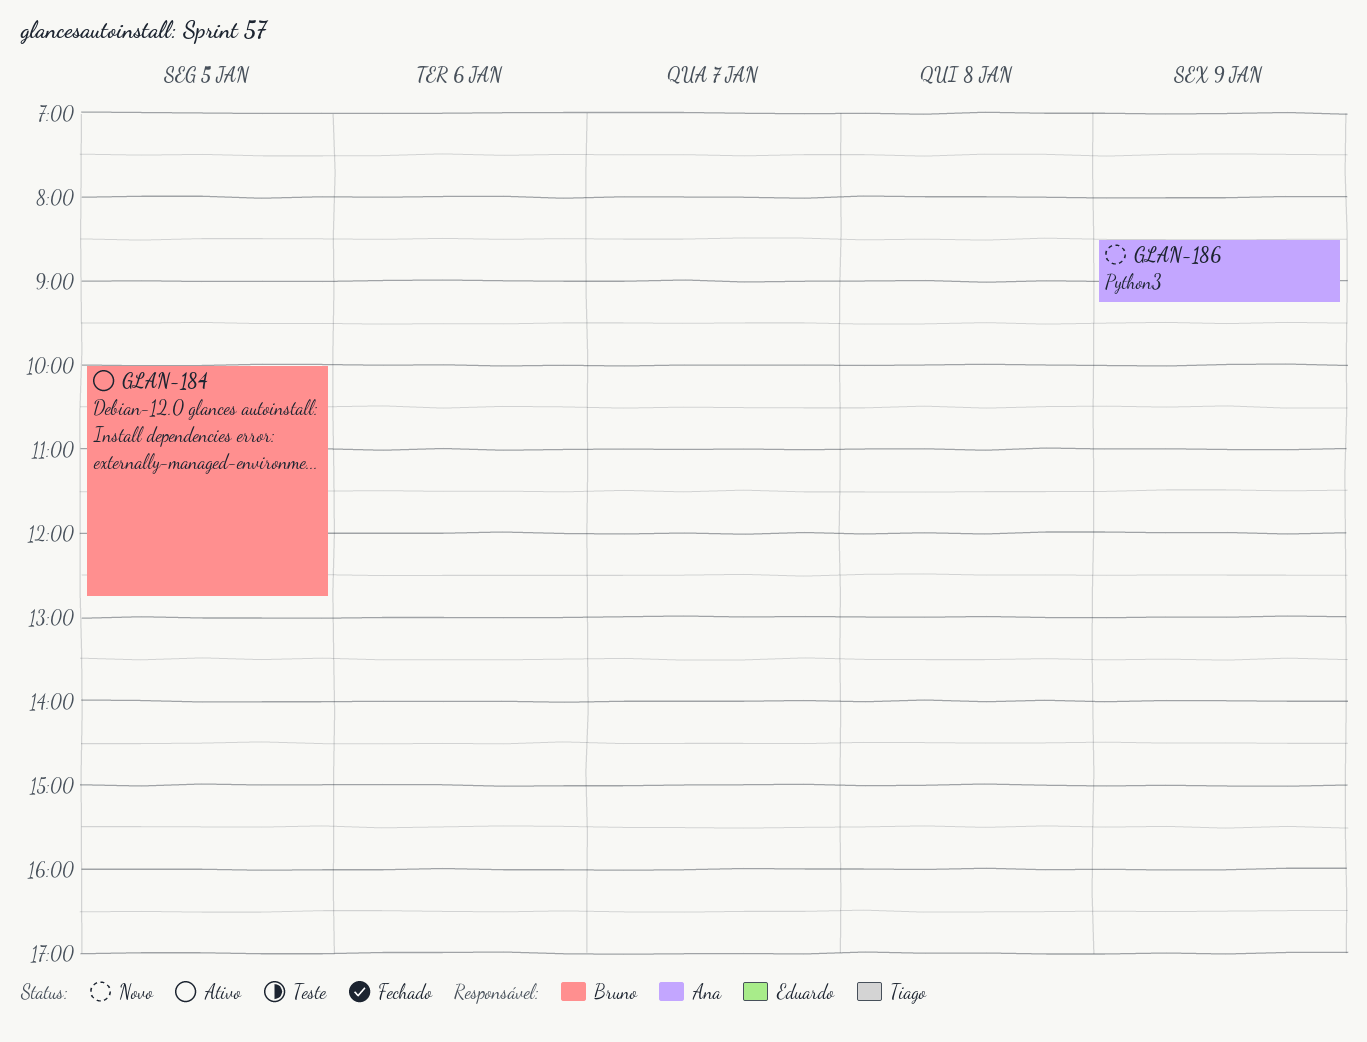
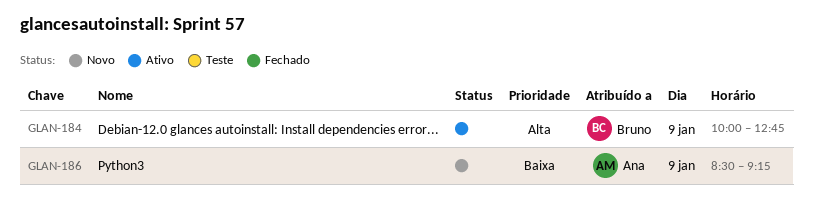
GLAN-184, day: Jan 5 -> Jan 9

